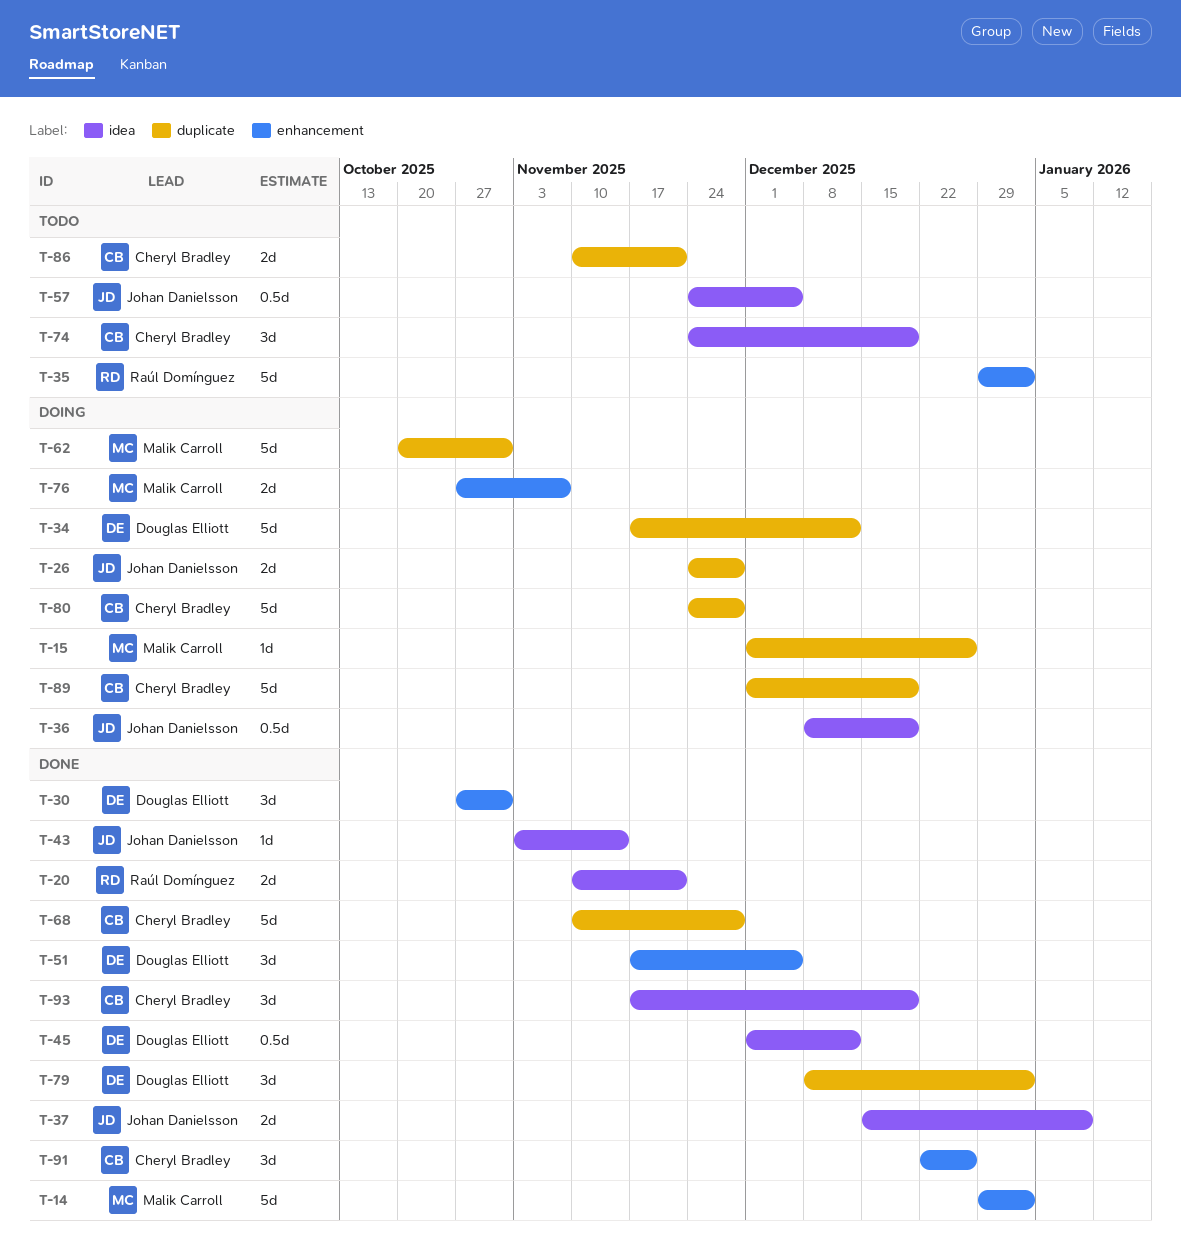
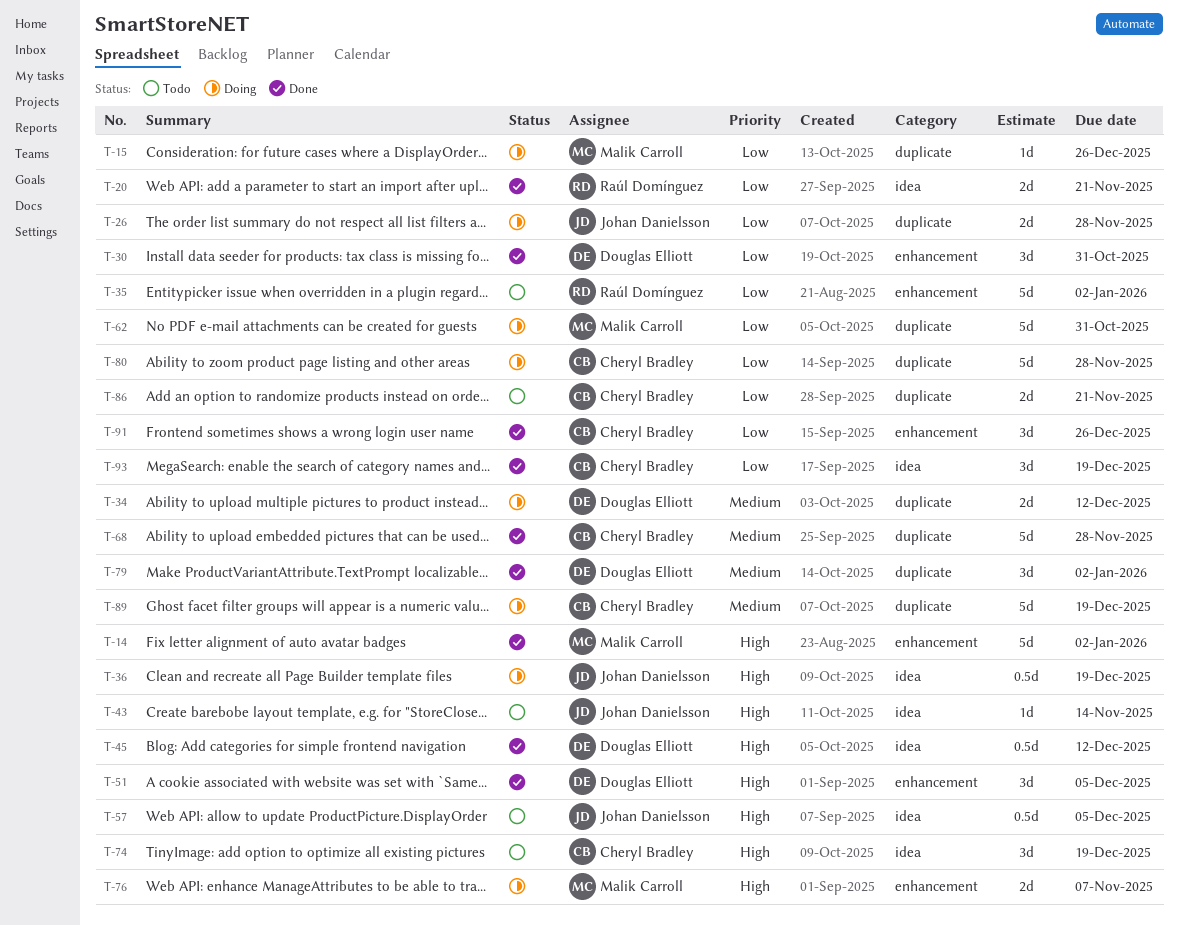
T-34, estimate: 5d -> 2d
T-37: present -> none
T-43, status: Done -> Todo

